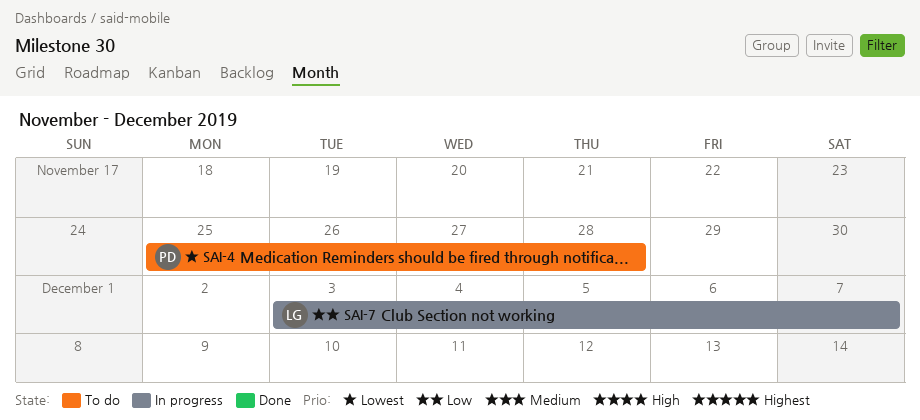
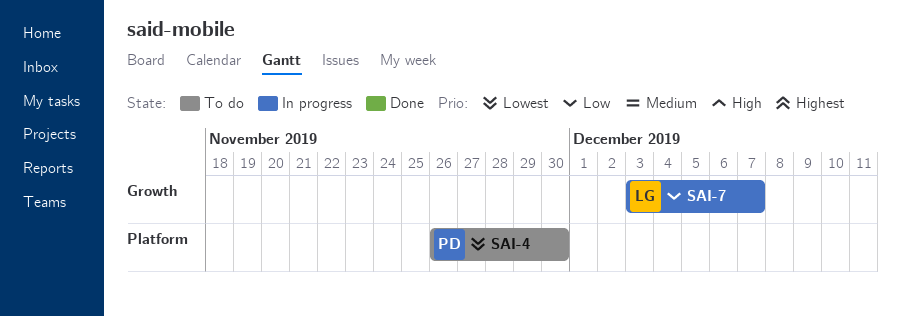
SAI-4, start: Nov 25 -> Nov 26
SAI-4, due: Nov 28 -> Nov 30

